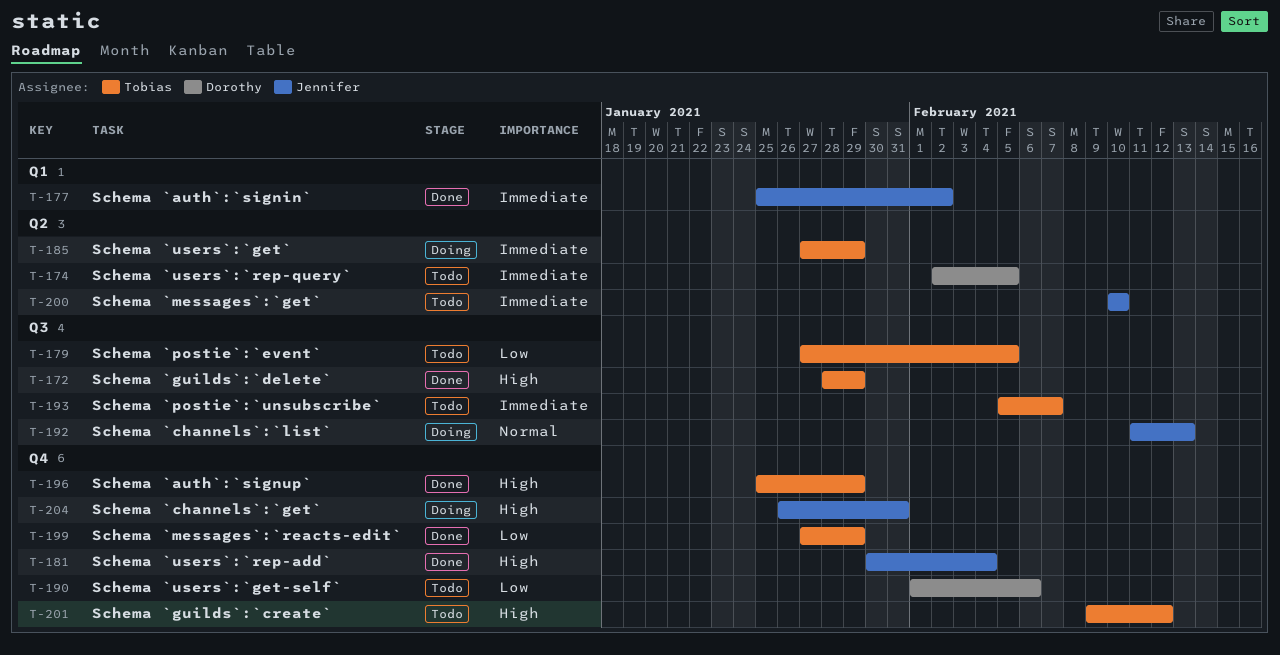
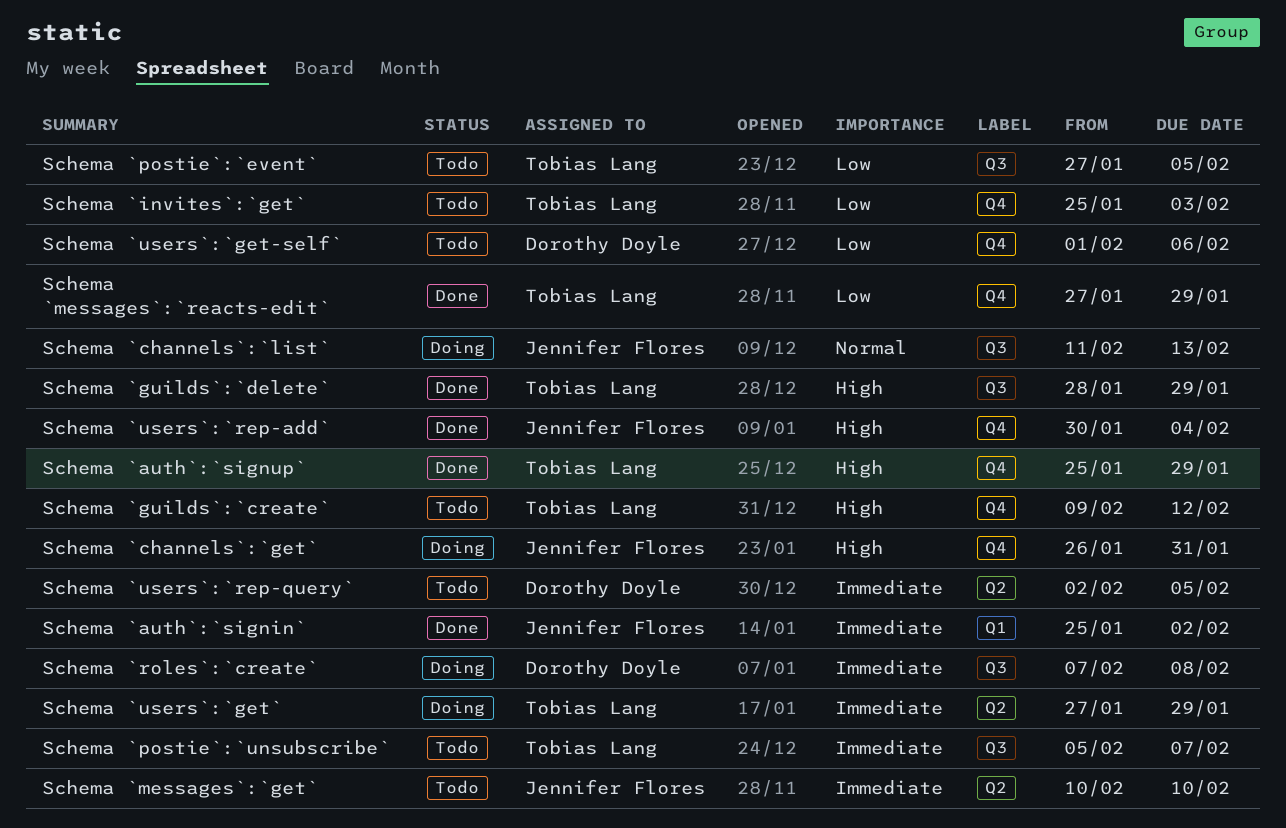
Schema `invites`:`get`: none -> present
Schema `roles`:`create`: none -> present

